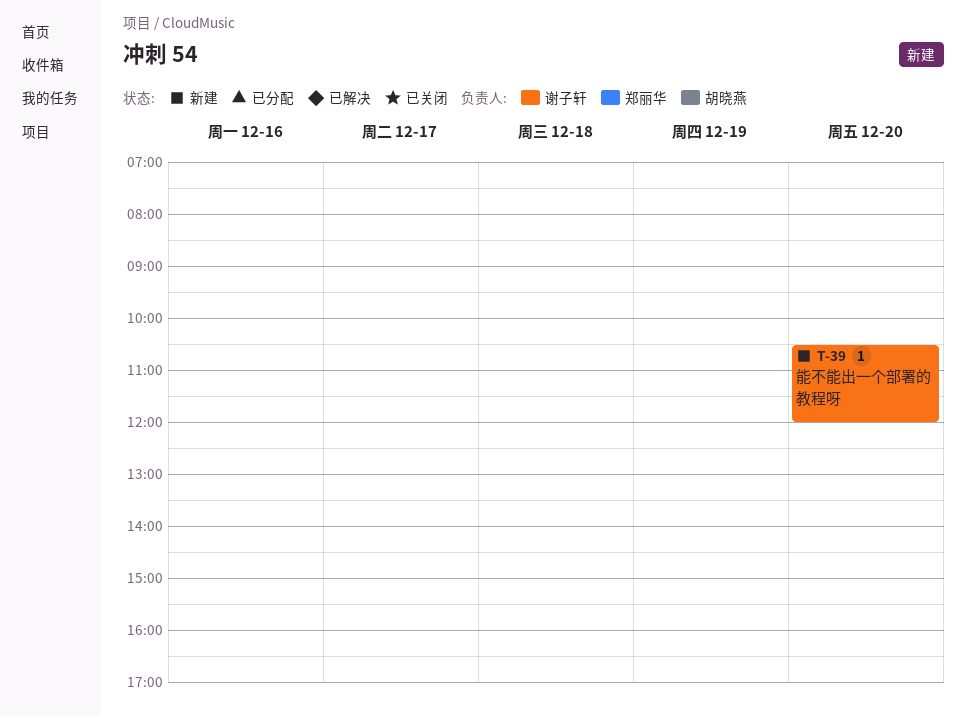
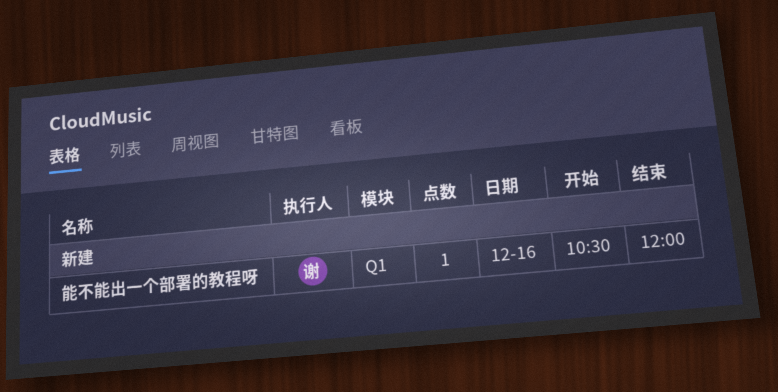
能不能出一个部署的教程呀, day: Dec 20 -> Dec 16

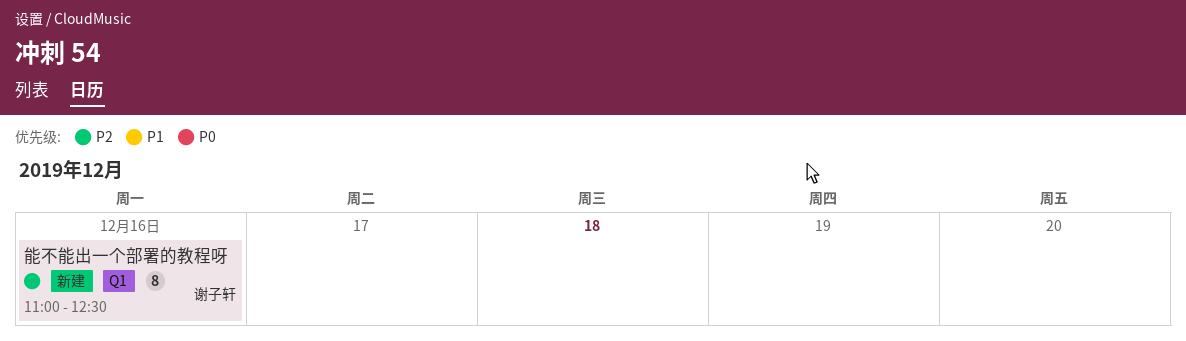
能不能出一个部署的教程呀, estimate: 1 -> 8
能不能出一个部署的教程呀, begins: 10:30 -> 11:00
能不能出一个部署的教程呀, ends: 12:00 -> 12:30

